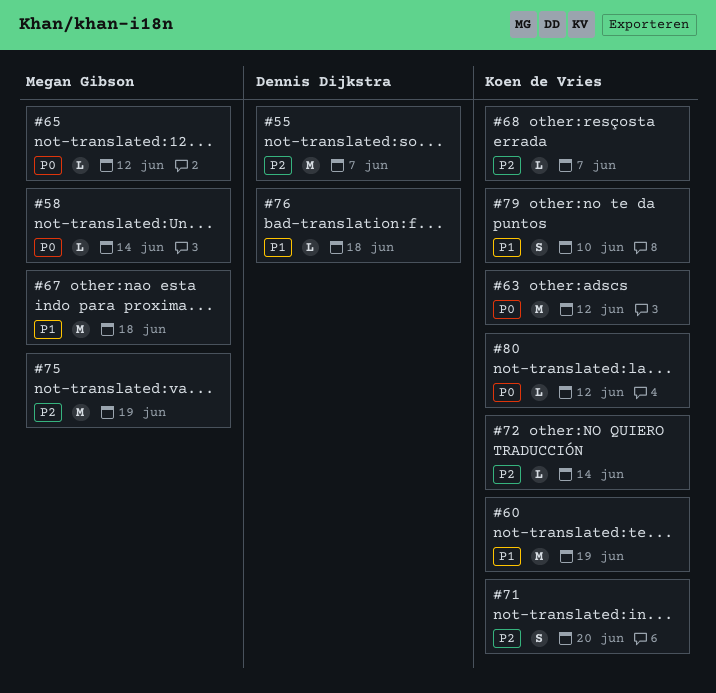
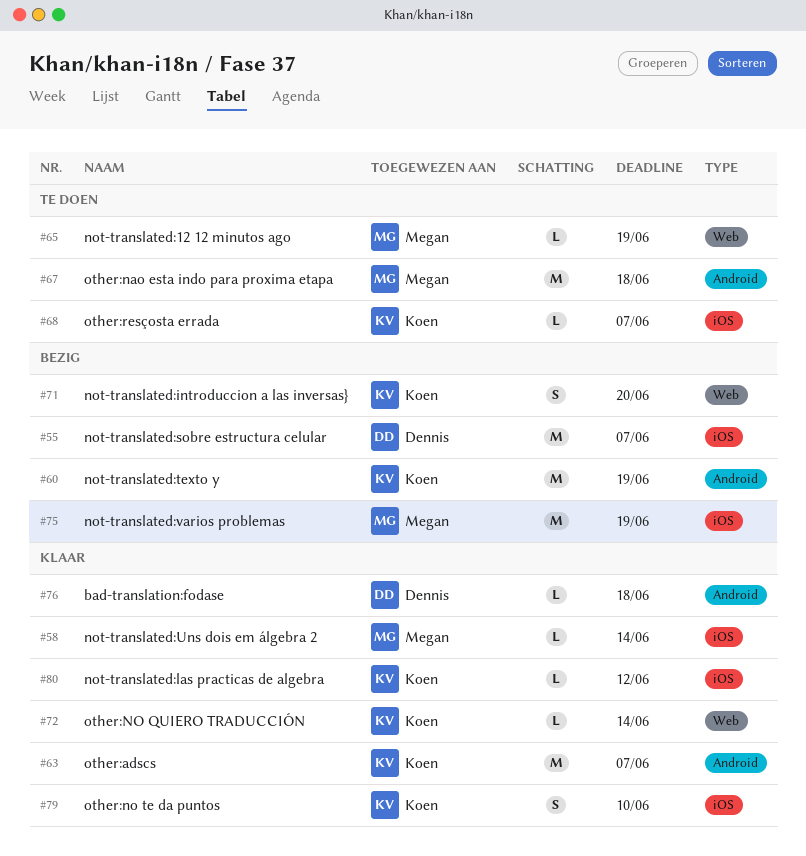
#63, due: Jun 12 -> Jun 7
#65, due: Jun 12 -> Jun 19

